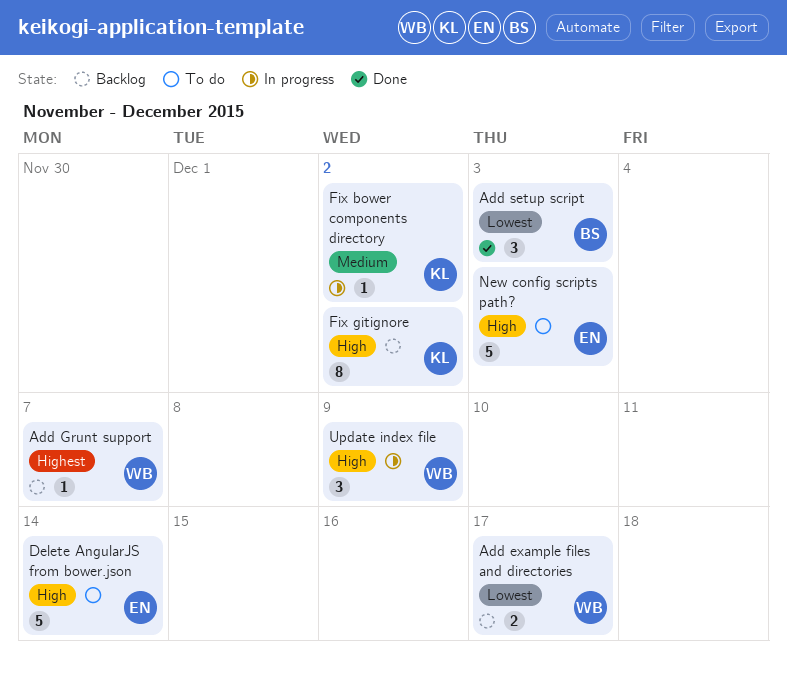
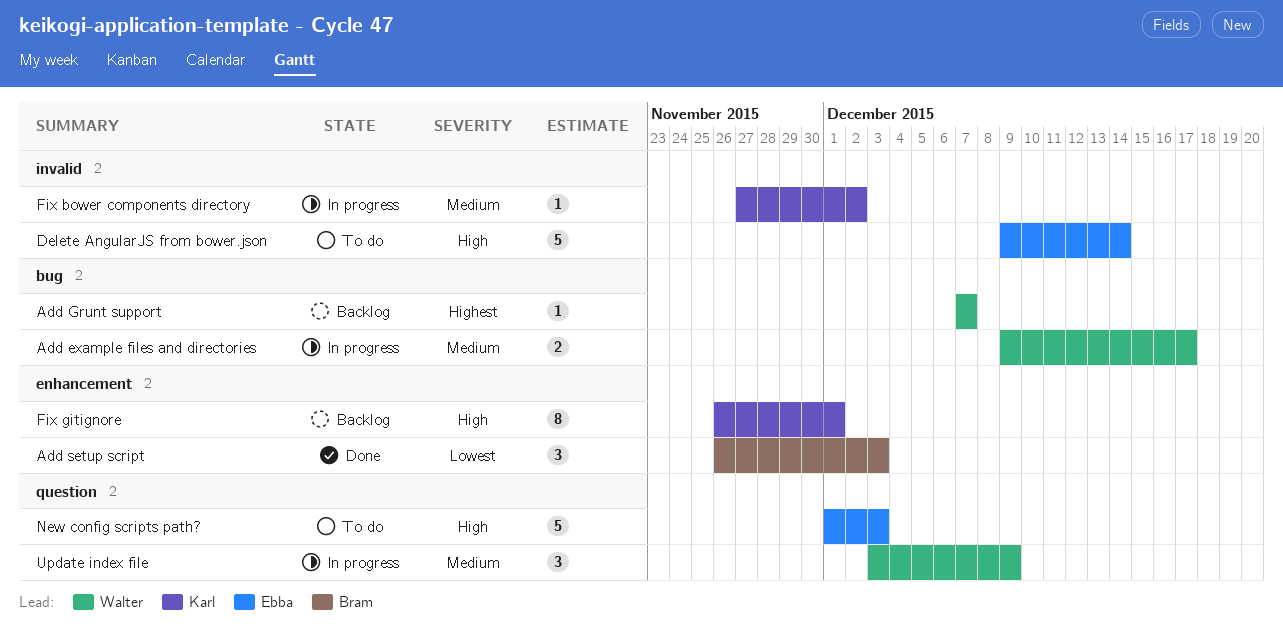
Add example files and directories, status: Backlog -> In progress
Add example files and directories, priority: Lowest -> Medium
Fix gitignore, due: Dec 2 -> Dec 1
Update index file, priority: High -> Medium

